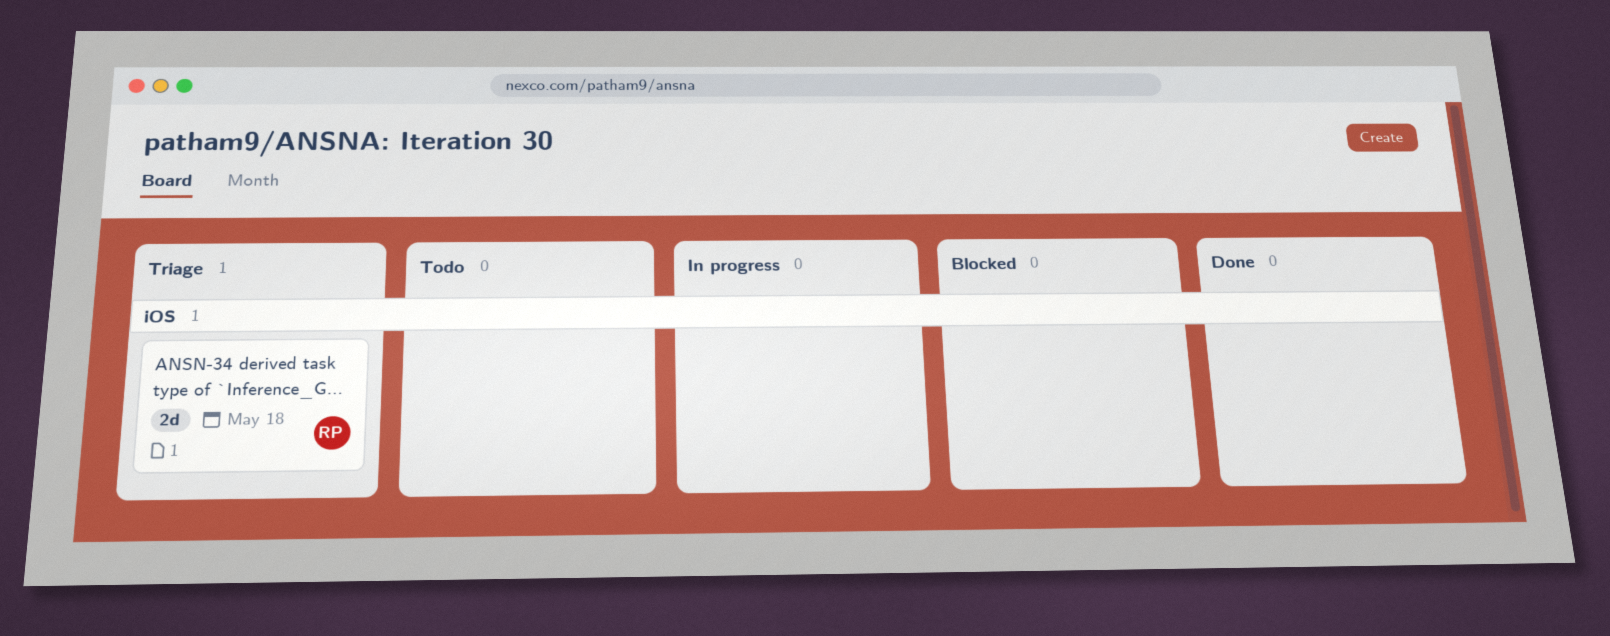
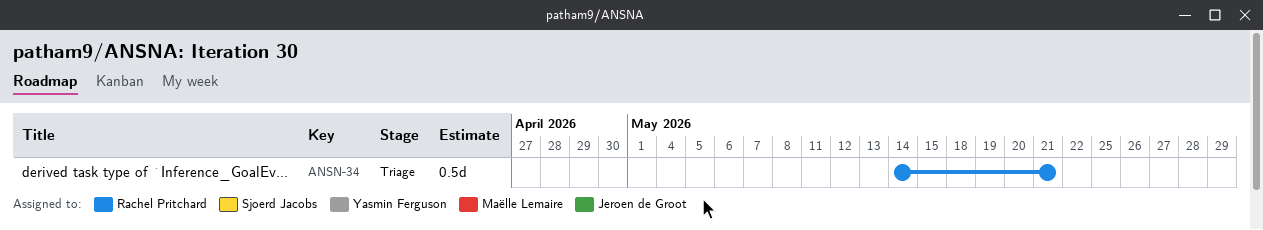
ANSN-34, estimate: 2d -> 0.5d
ANSN-34, due: May 18 -> May 21

